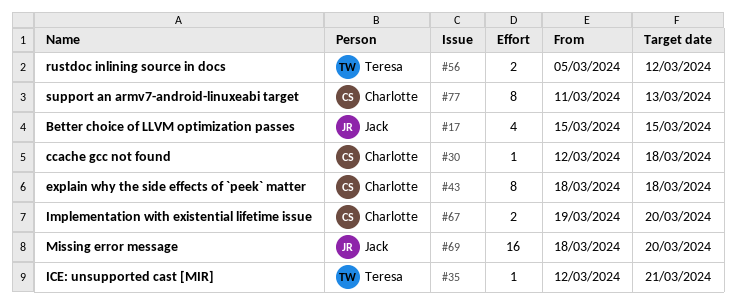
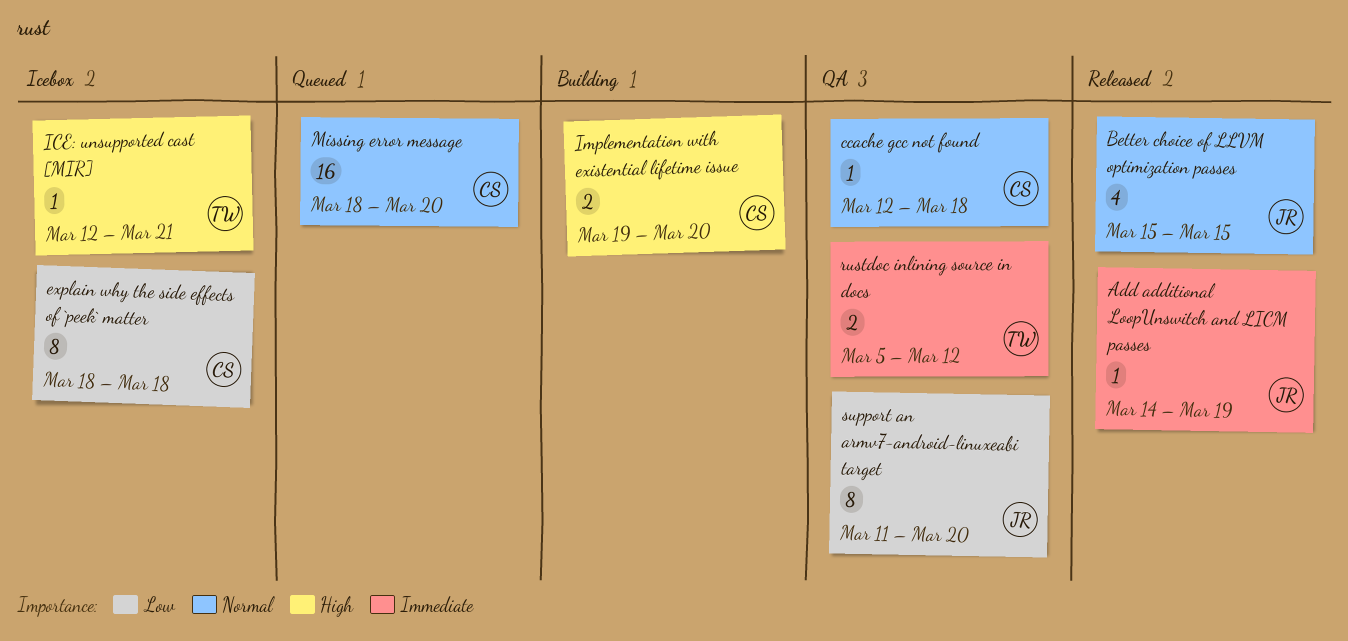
Add additional LoopUnswitch and LICM passes: none -> present
Missing error message, owner: Jack -> Charlotte
support an armv7-android-linuxeabi target, owner: Charlotte -> Jack
support an armv7-android-linuxeabi target, due: Mar 13 -> Mar 20

